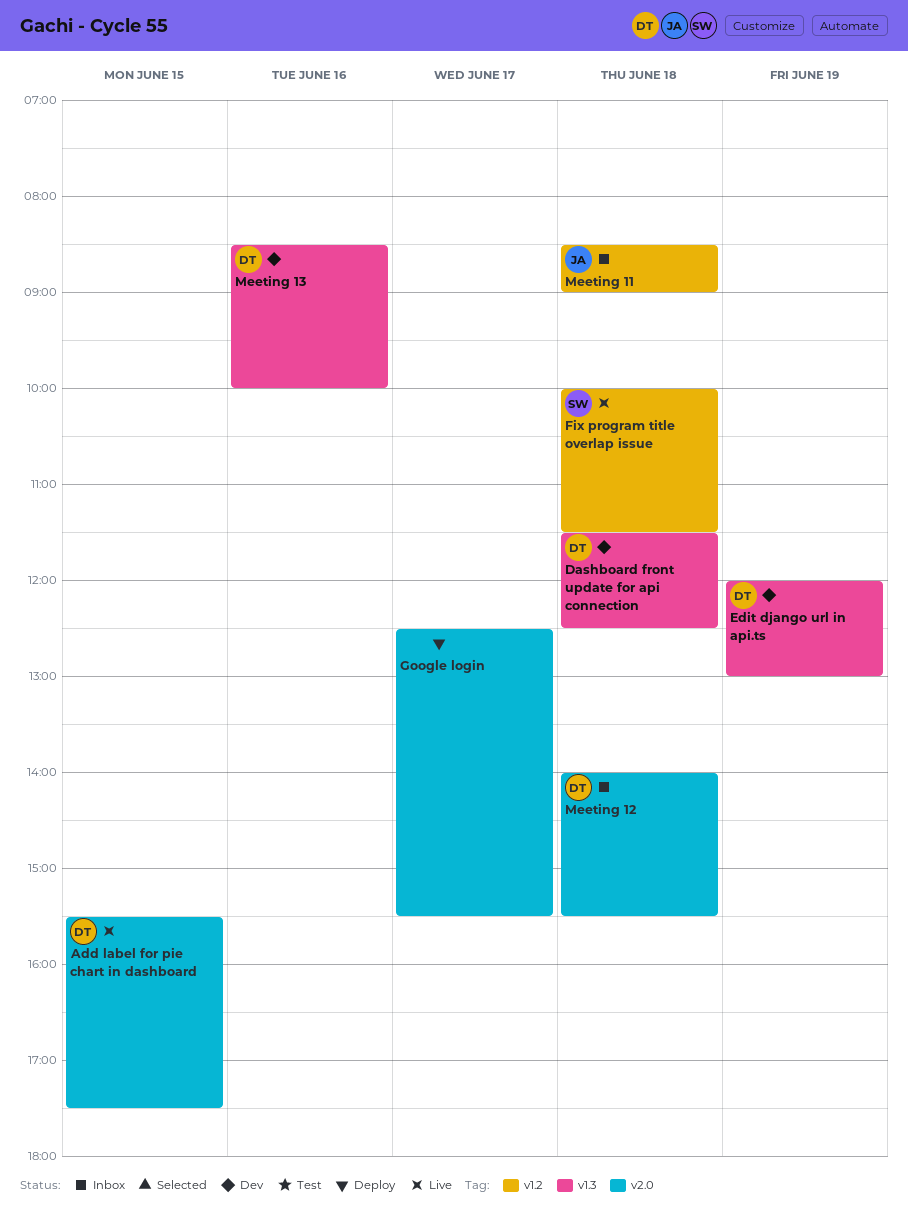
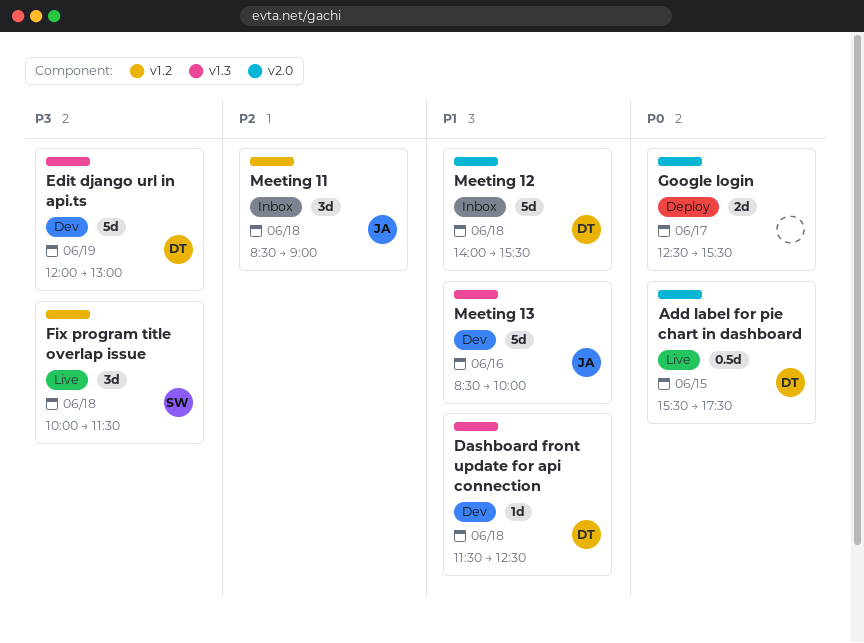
Meeting 13, owner: DT -> JA

